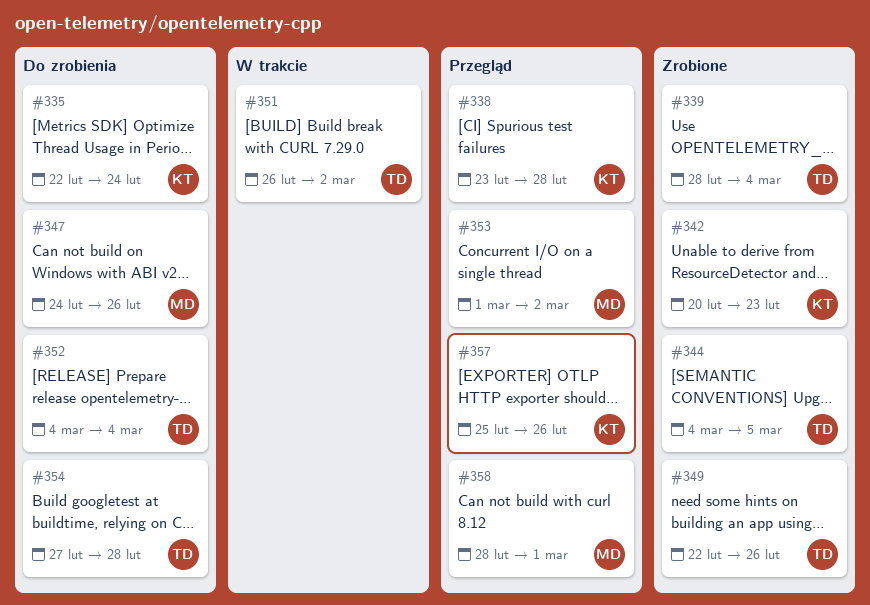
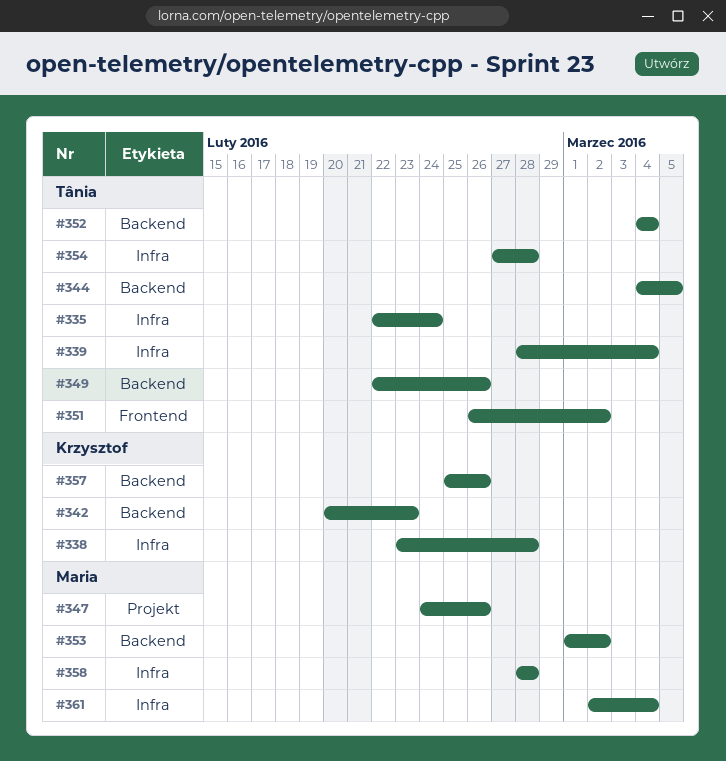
#335, owner: Krzysztof -> Tânia
#358, due: Mar 1 -> Feb 28
#361: none -> present

